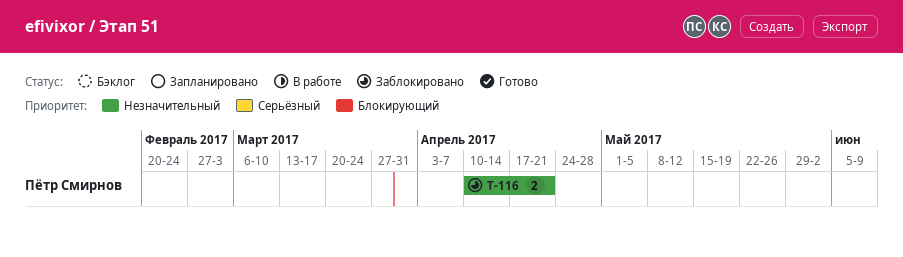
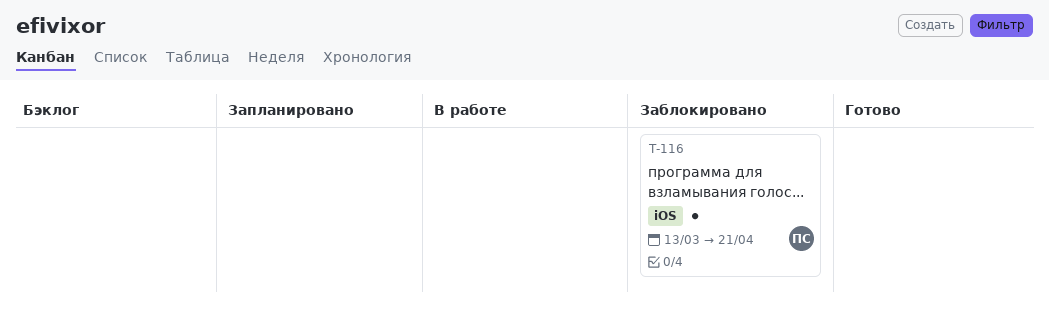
T-116, estimate: 2 -> 1
T-116, start: Apr 10 -> Mar 13

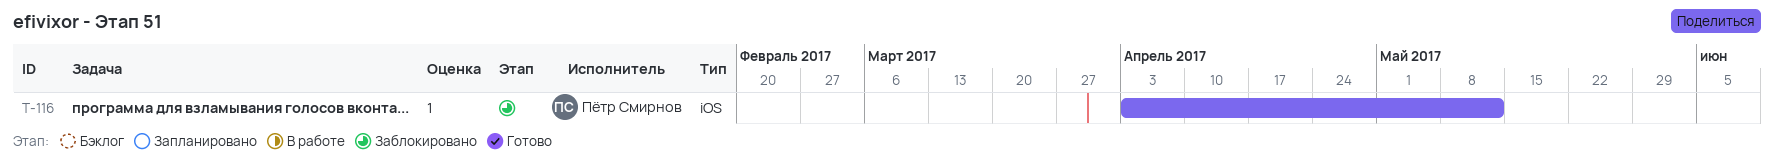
T-116, start: Mar 13 -> Apr 3
T-116, due: Apr 21 -> May 12

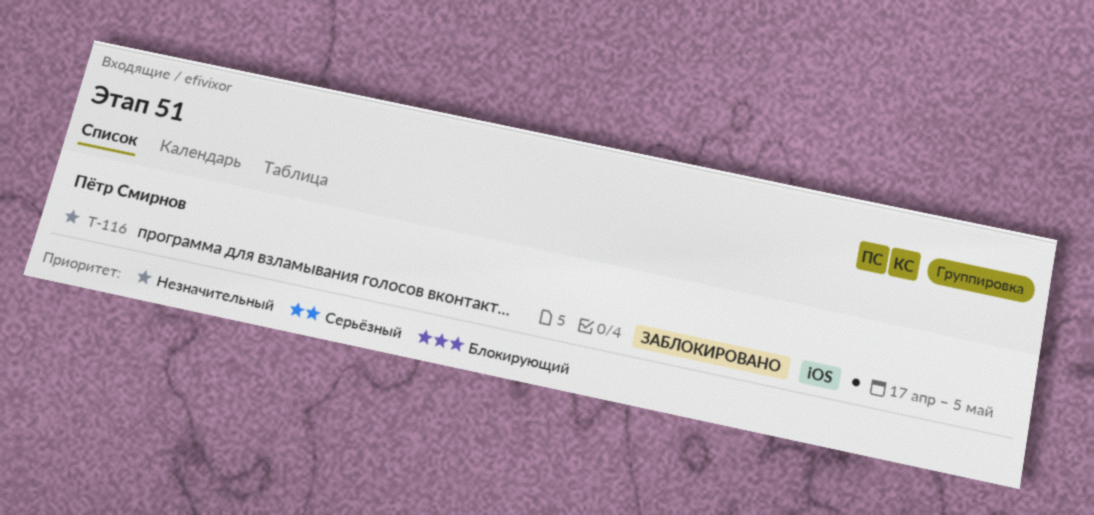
T-116, start: Apr 3 -> Apr 17
T-116, due: May 12 -> May 5

